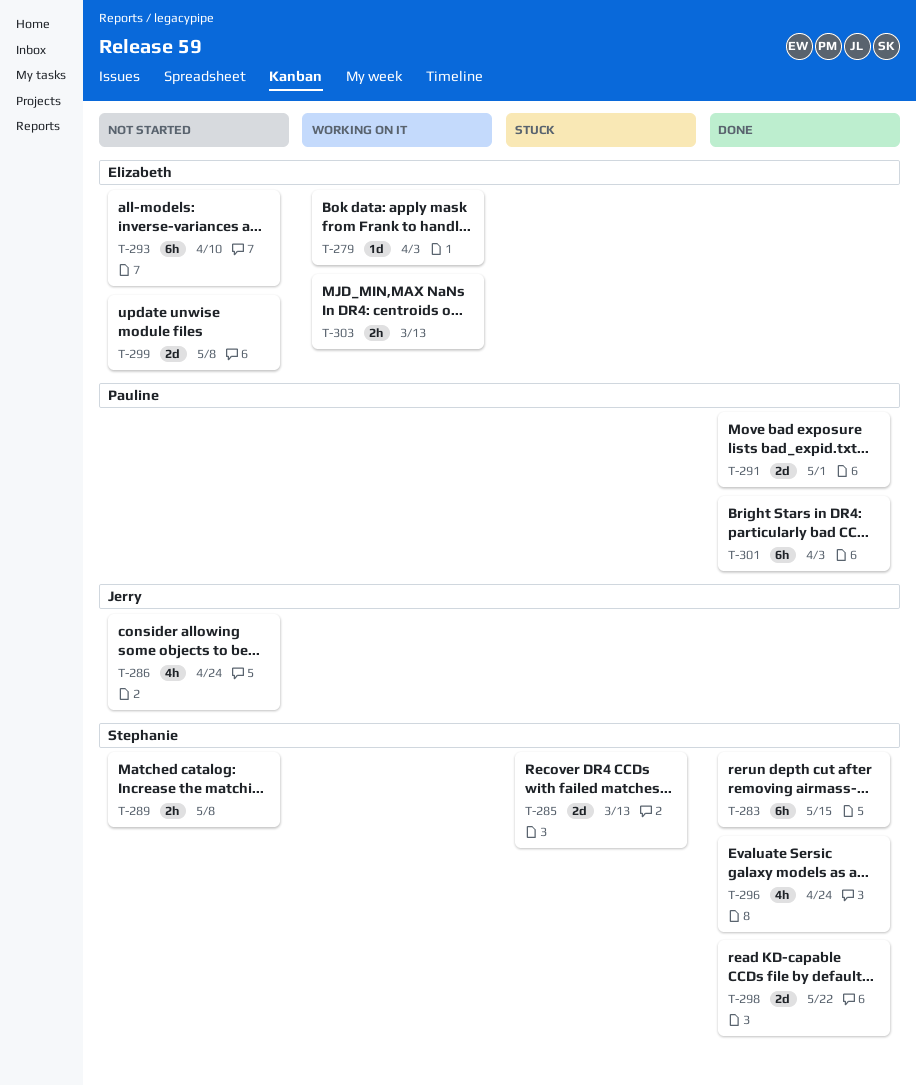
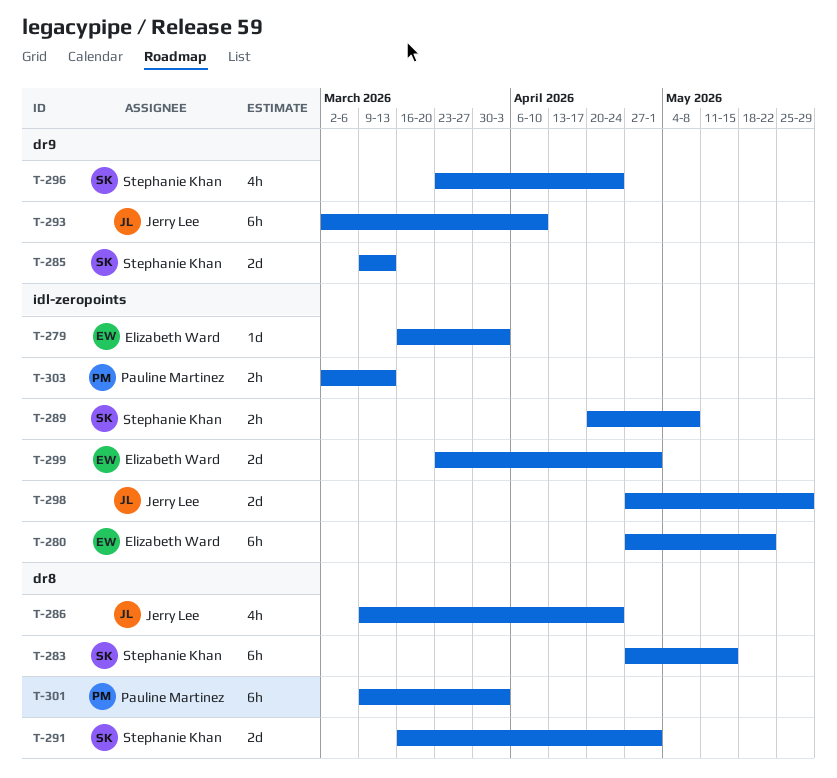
T-280: none -> present
T-291, owner: Pauline Martinez -> Stephanie Khan
T-293, owner: Elizabeth Ward -> Jerry Lee
T-298, owner: Stephanie Khan -> Jerry Lee
T-298, due: May 22 -> May 29
T-299, due: May 8 -> May 1
T-303, owner: Elizabeth Ward -> Pauline Martinez

